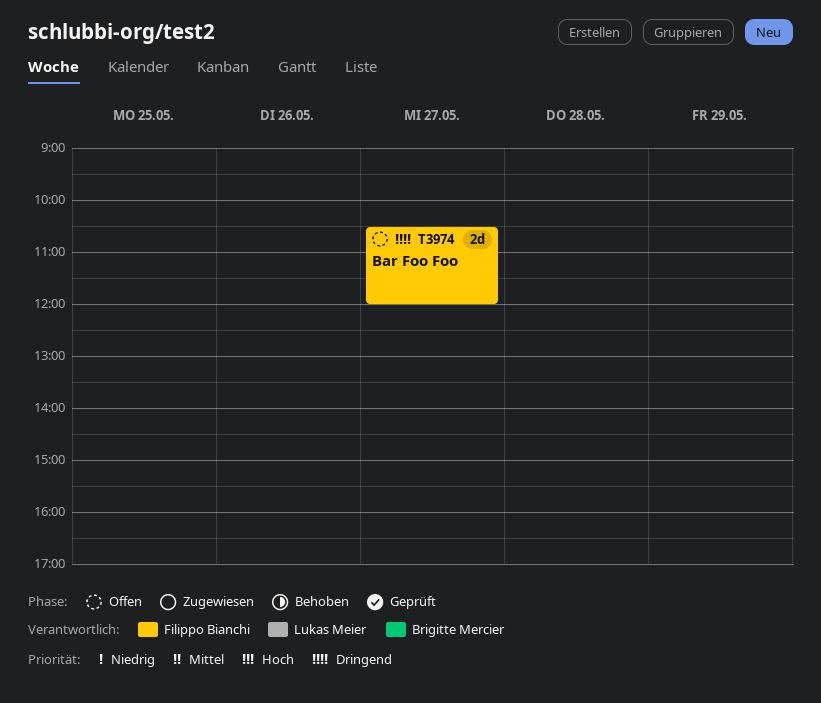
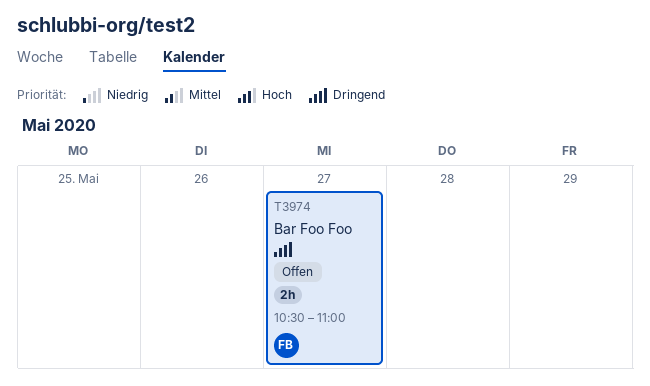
T3974, estimate: 2d -> 2h
T3974, ends: 12:00 -> 11:00

